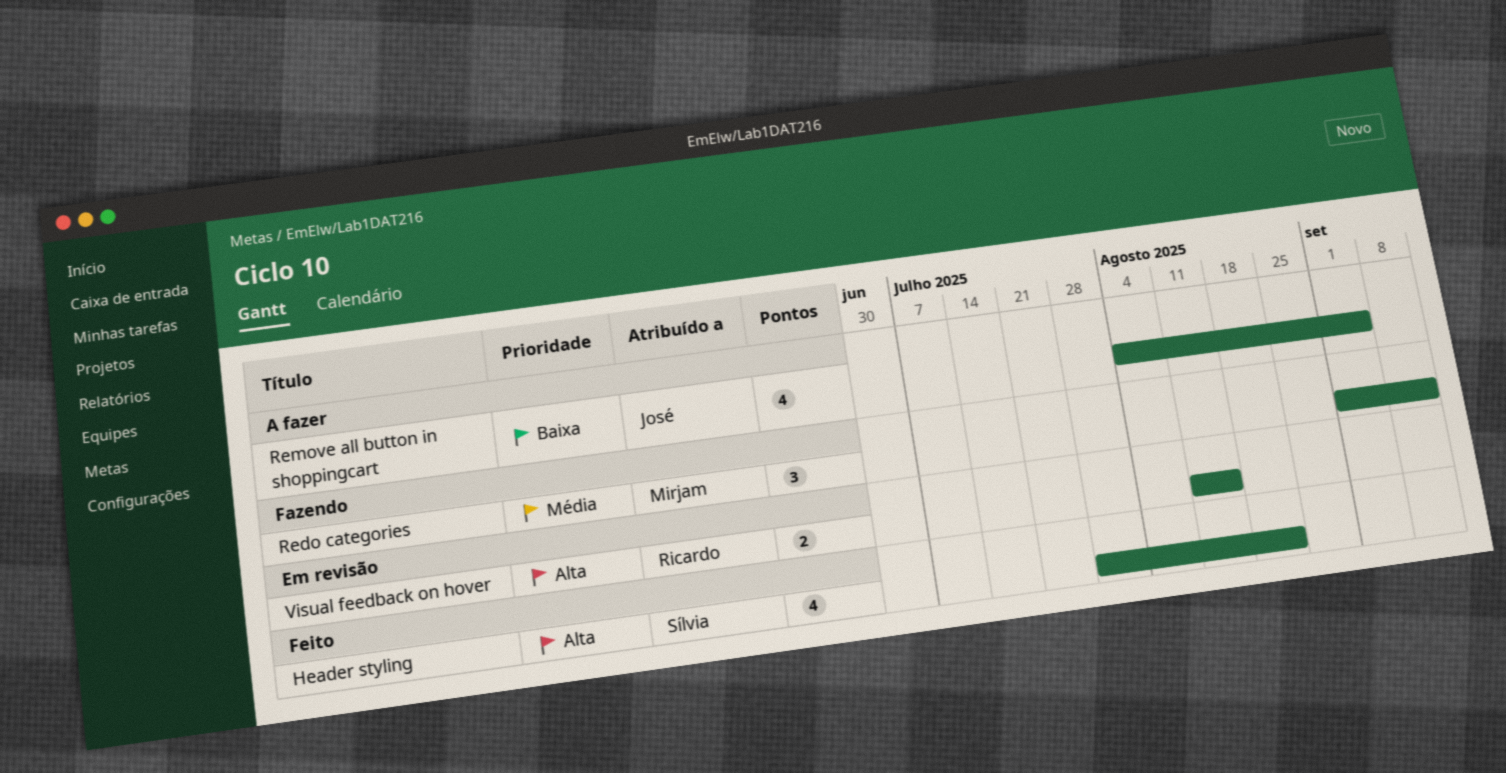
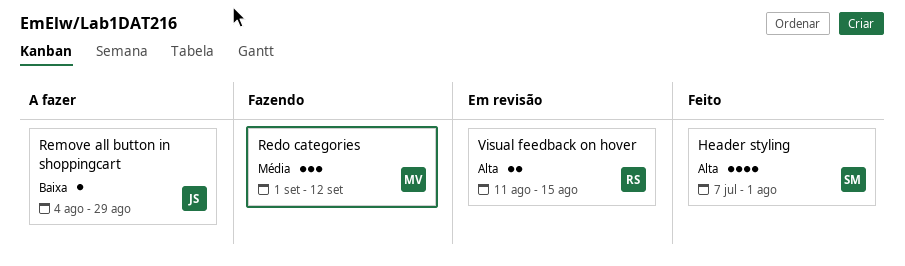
Header styling, start: Jul 28 -> Jul 7
Header styling, due: Aug 22 -> Aug 1
Remove all button in shoppingcart, estimate: 4 -> 1
Remove all button in shoppingcart, due: Sep 5 -> Aug 29

